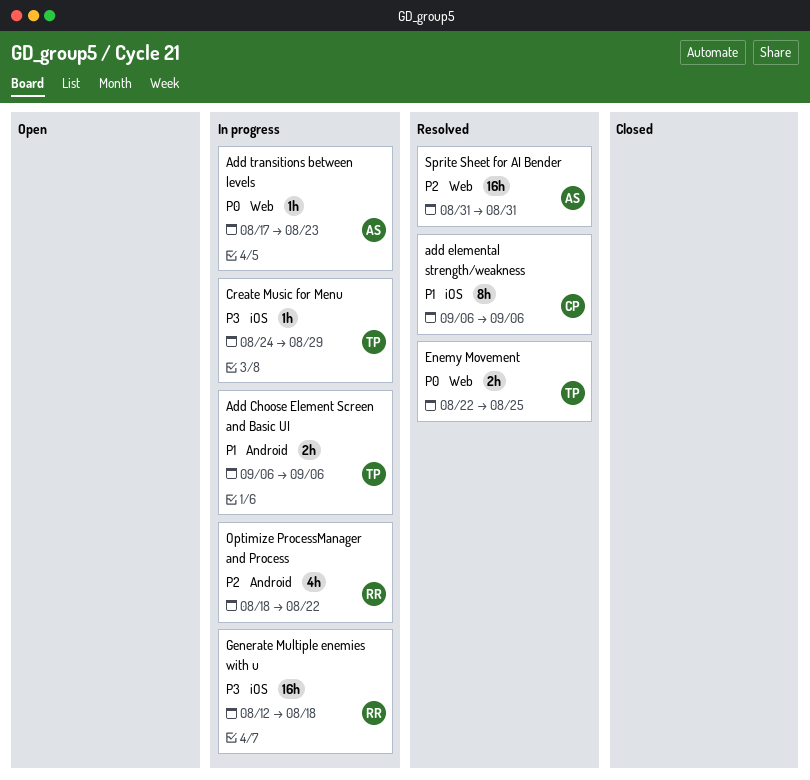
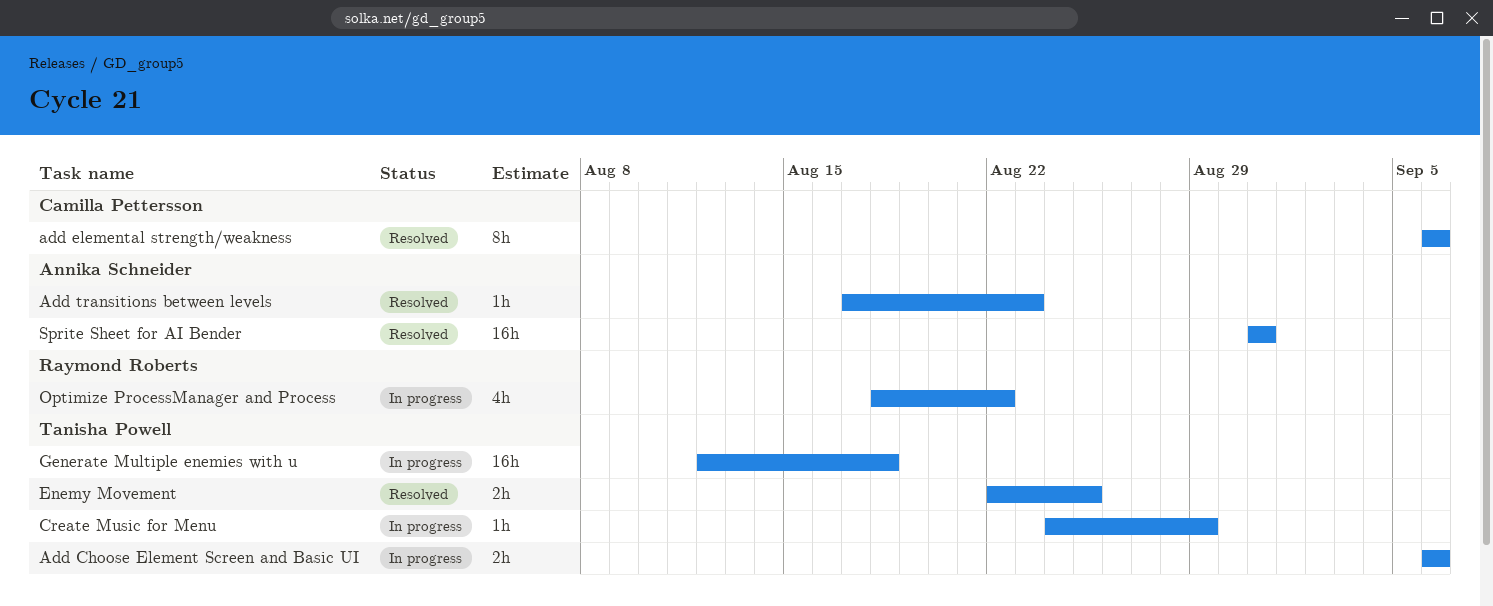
Add transitions between levels, status: In progress -> Resolved
Generate Multiple enemies with u, owner: Raymond Roberts -> Tanisha Powell

